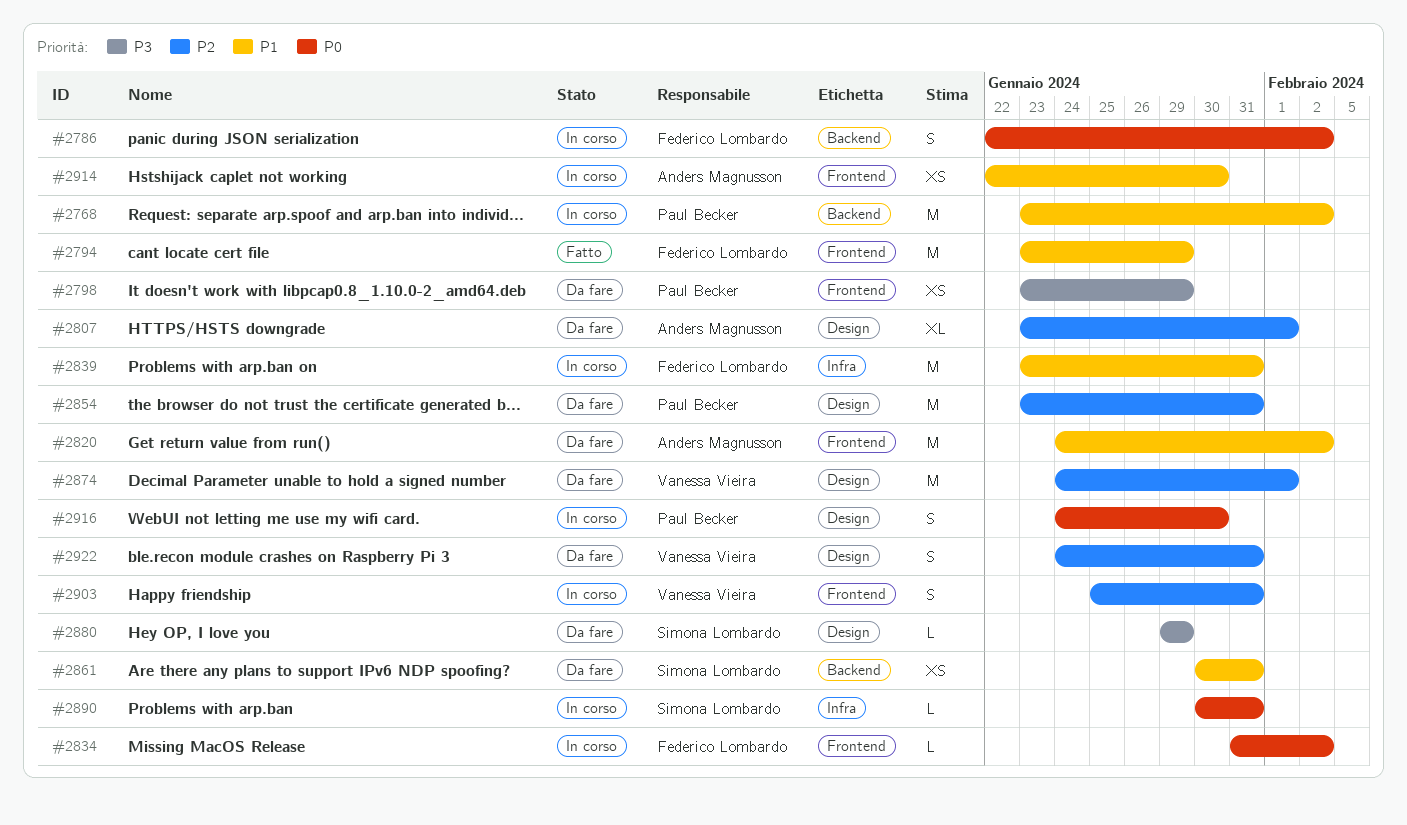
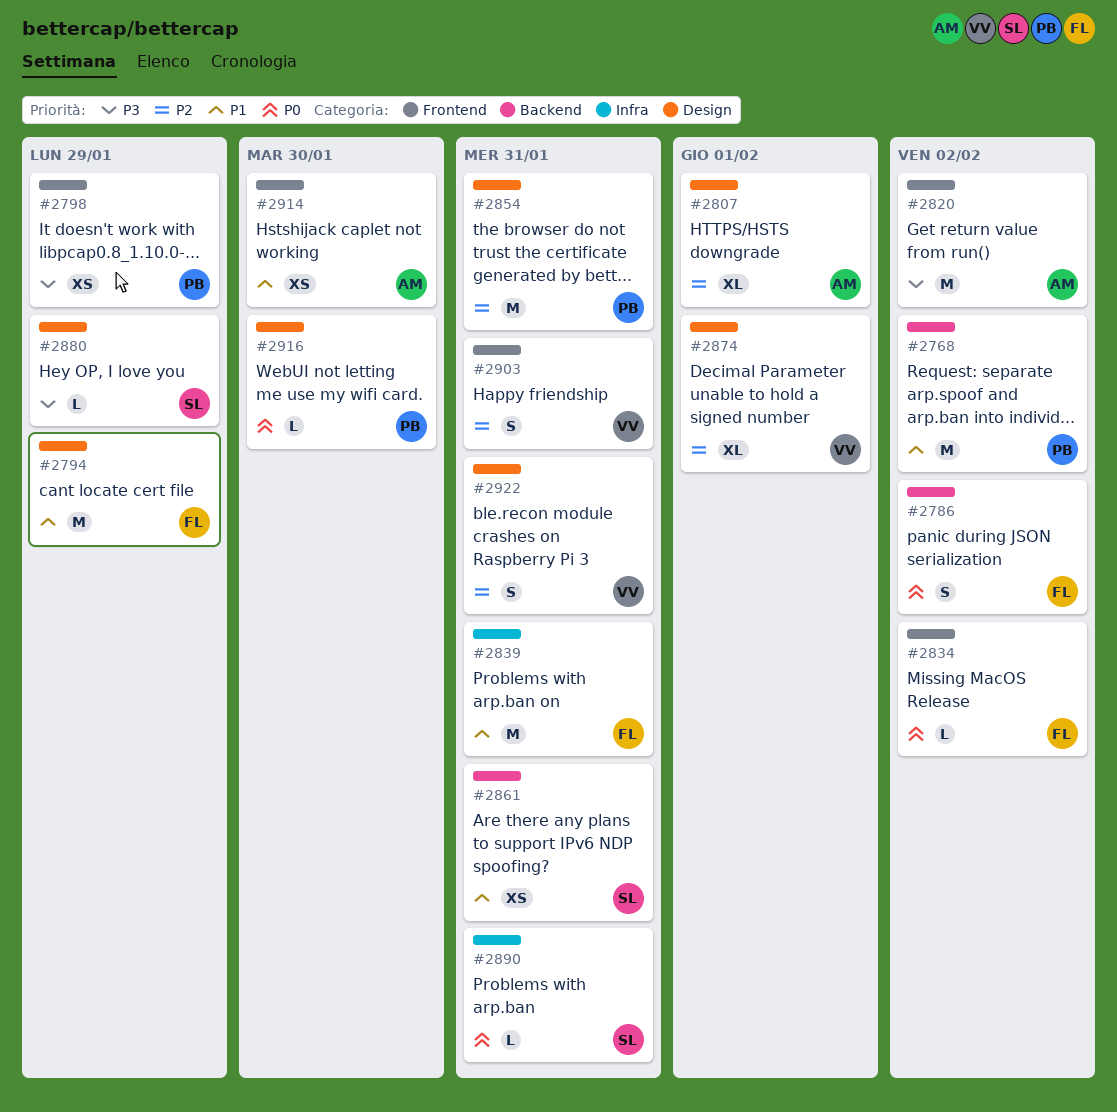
#2794, label: Frontend -> Design
#2820, priority: P1 -> P3
#2874, estimate: M -> XL
#2916, estimate: S -> L

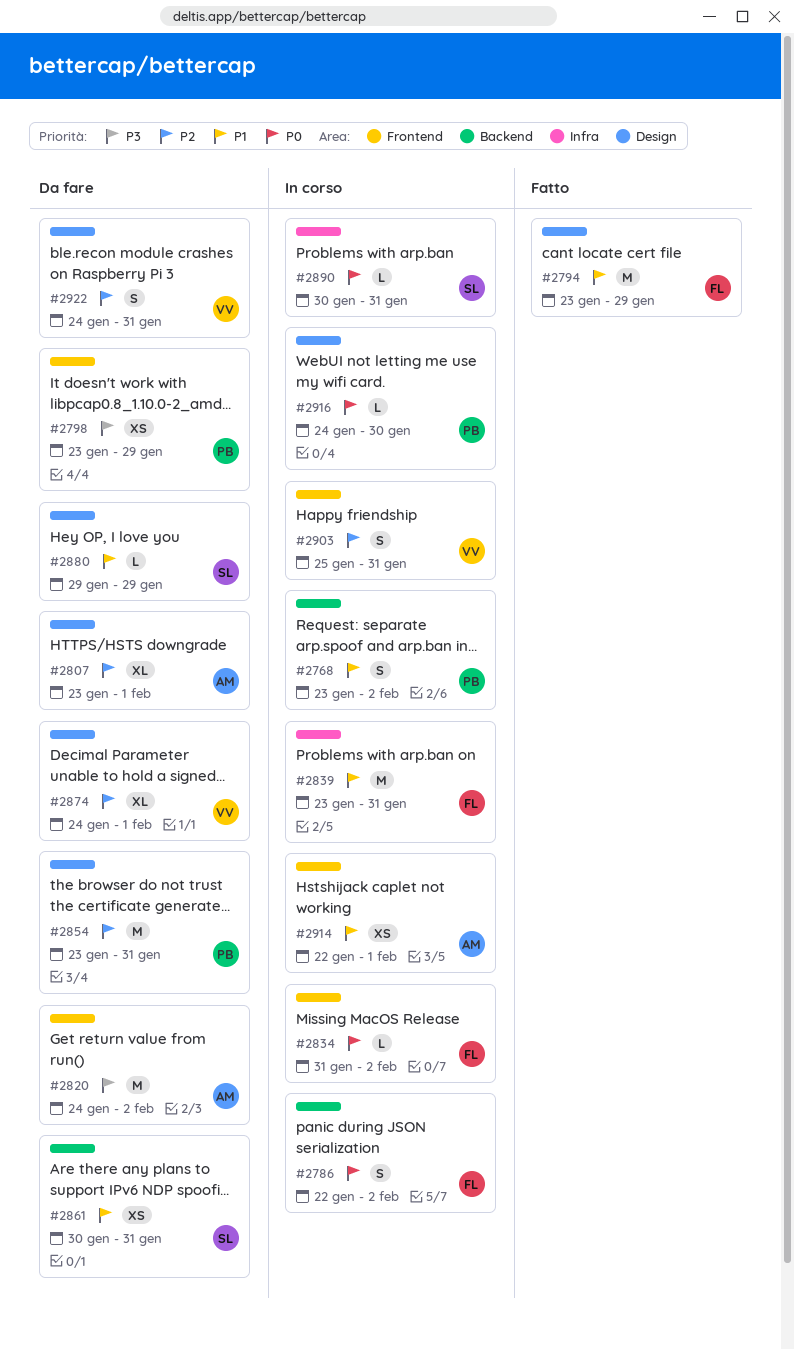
#2768, estimate: M -> S
#2880, priority: P3 -> P1
#2914, due: Jan 30 -> Feb 1

